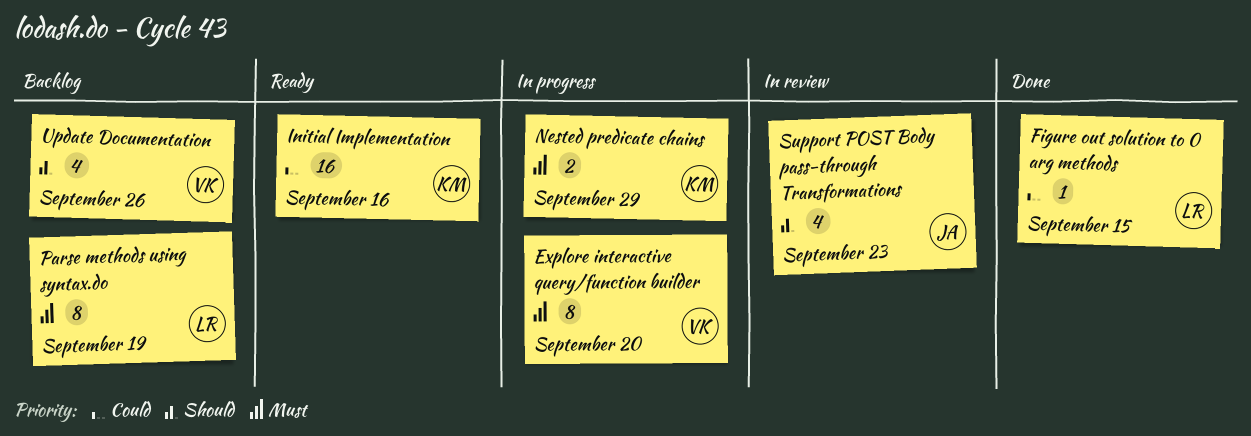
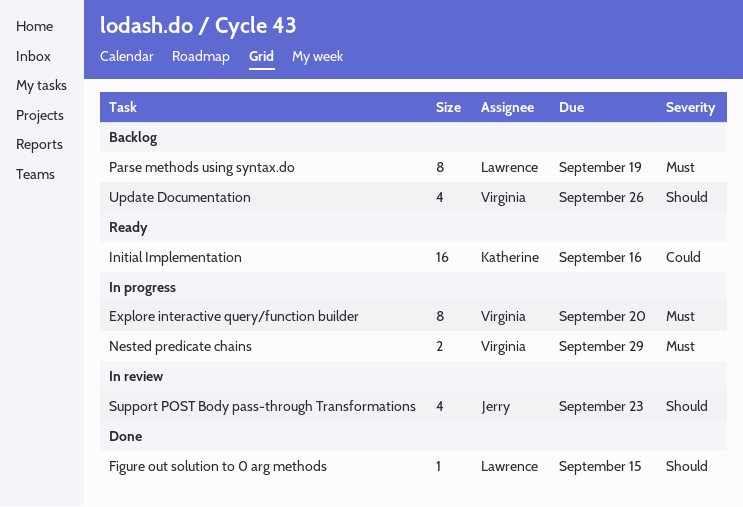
Figure out solution to 0 arg methods, priority: Could -> Should
Nested predicate chains, owner: Katherine -> Virginia

